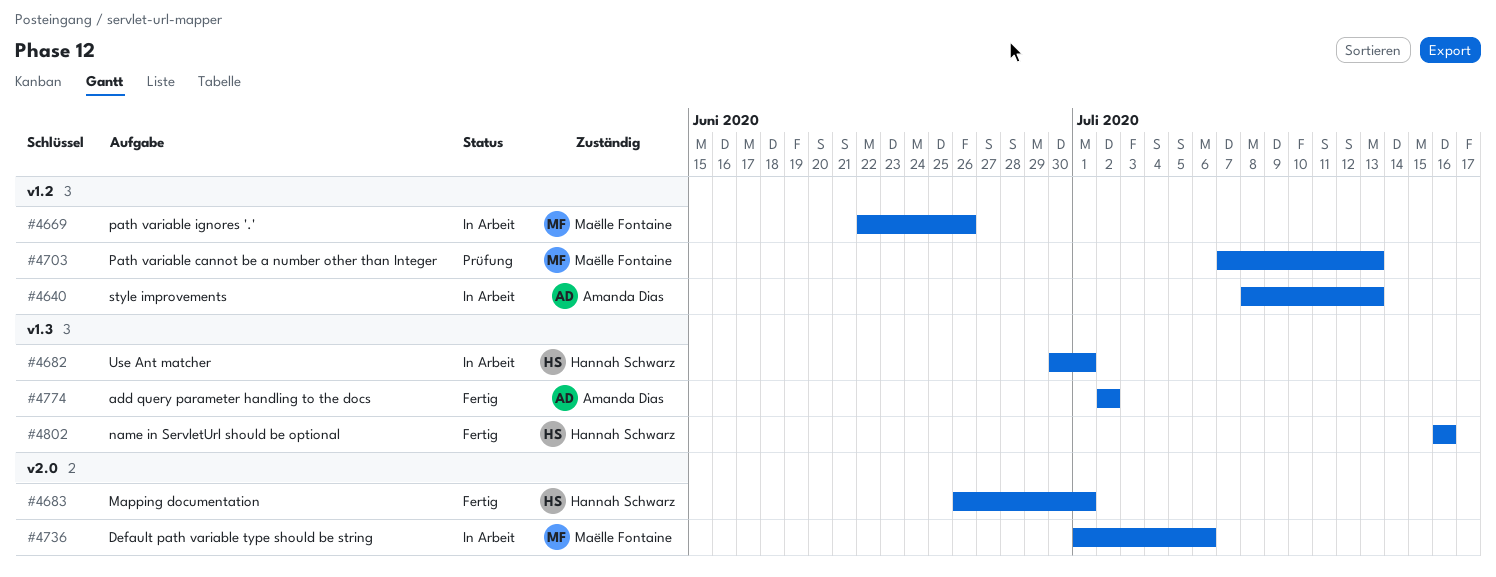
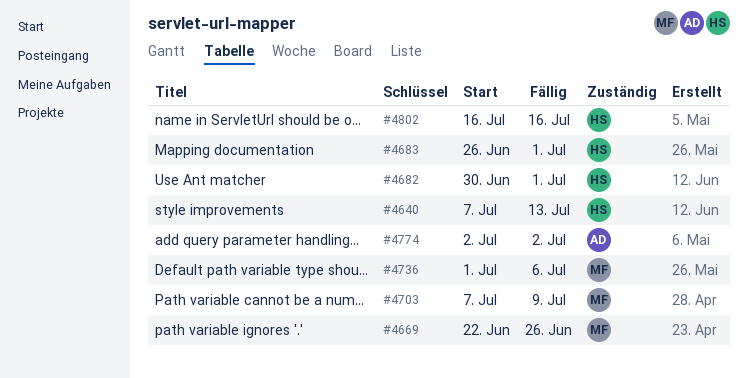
#4640, owner: Amanda Dias -> Hannah Schwarz
#4640, start: Jul 8 -> Jul 7
#4703, due: Jul 13 -> Jul 9

